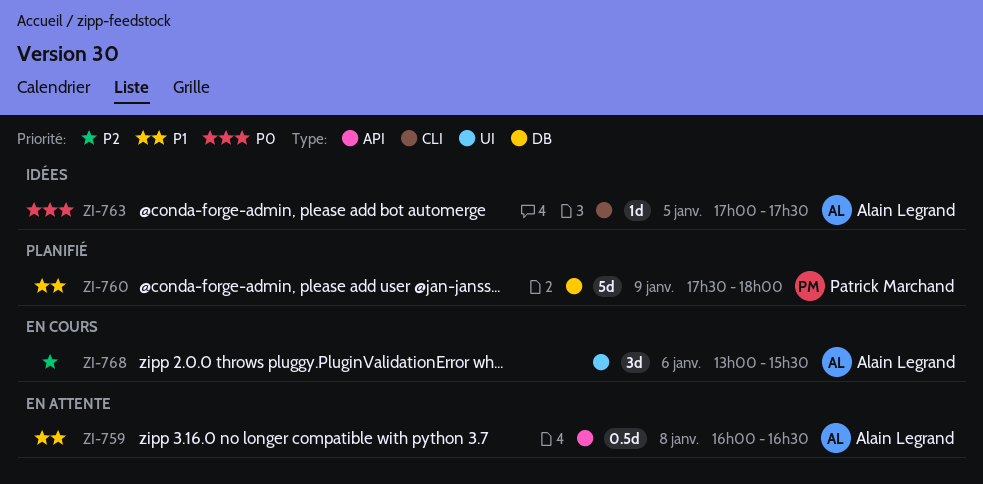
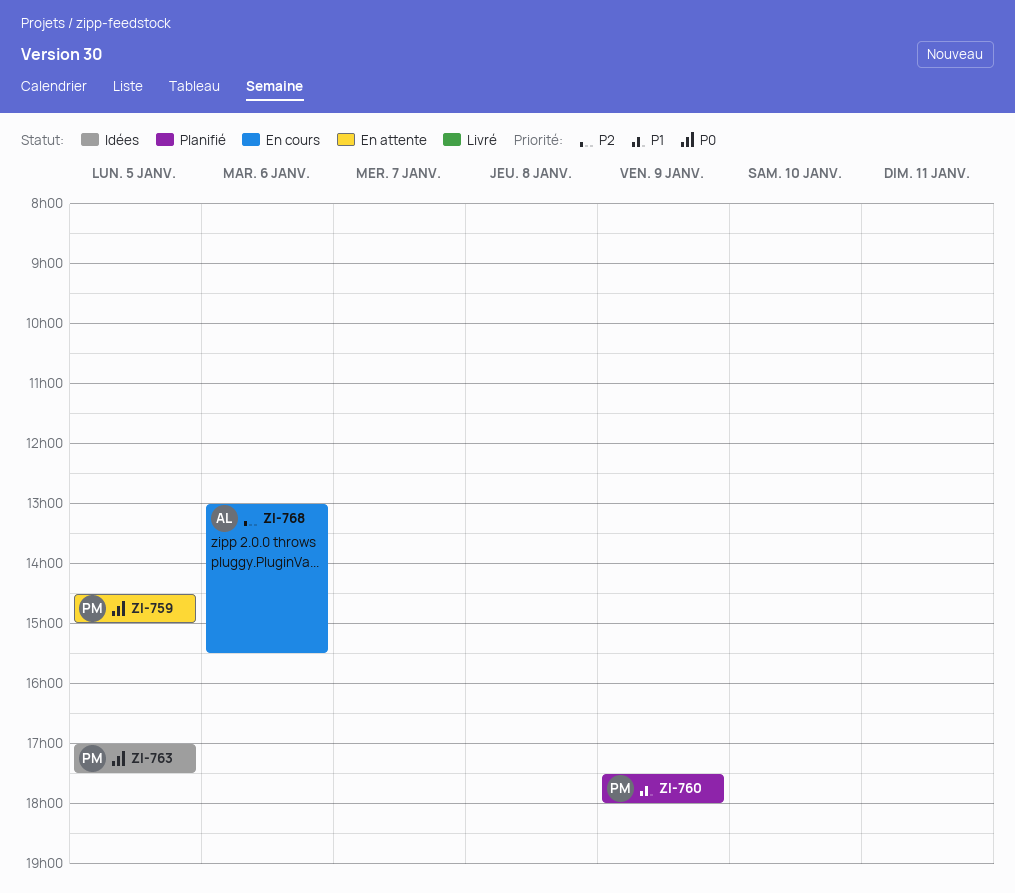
ZI-759, owner: Alain Legrand -> Patrick Marchand
ZI-759, priority: P1 -> P0
ZI-759, day: Jan 8 -> Jan 5
ZI-759, begins: 16:00 -> 14:30
ZI-759, ends: 16:30 -> 15:00
ZI-763, owner: Alain Legrand -> Patrick Marchand

